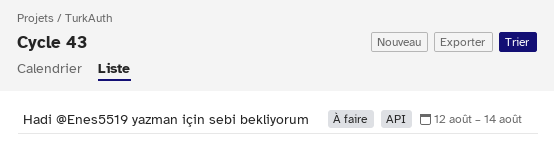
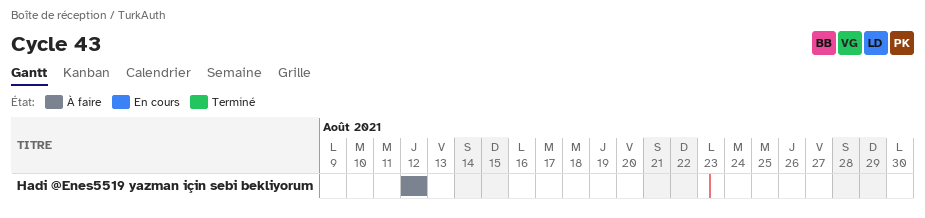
Hadi @Enes5519 yazman için sebi bekliyorum, due: Aug 14 -> Aug 12

